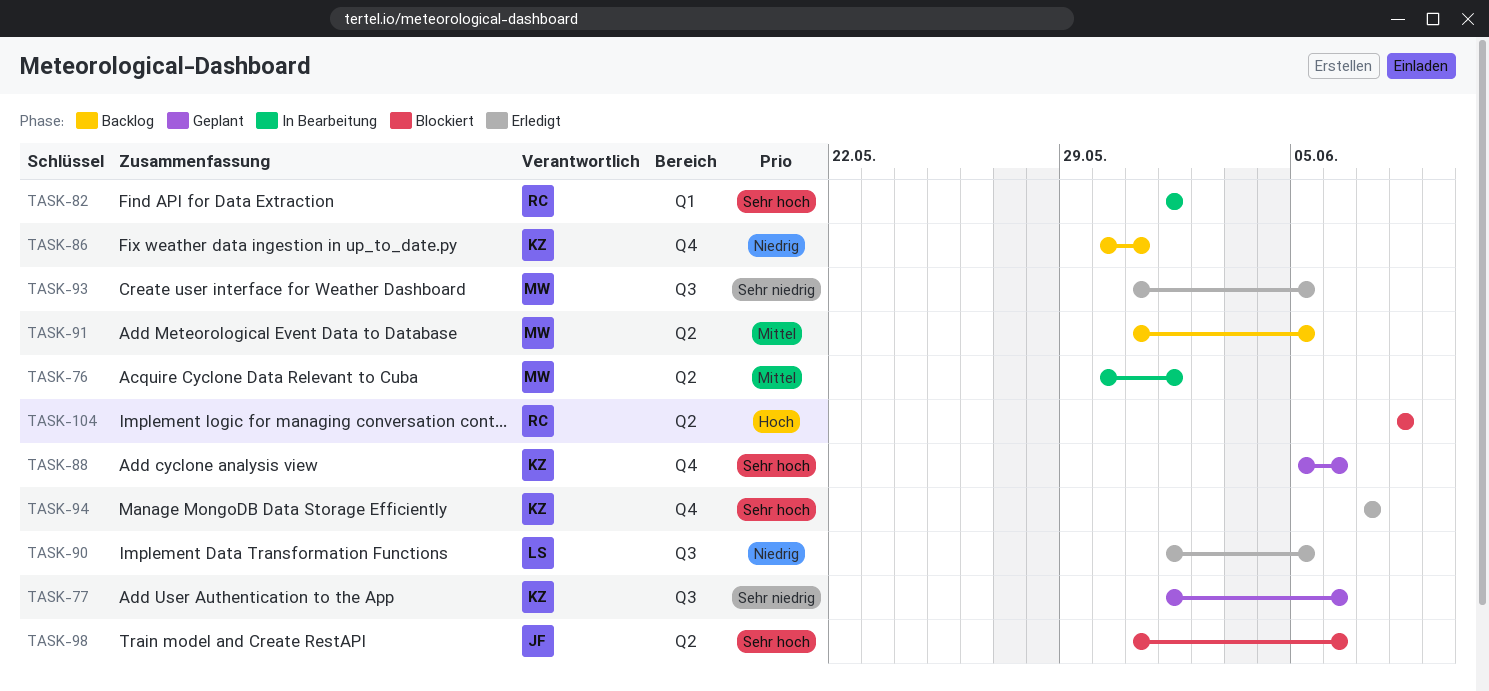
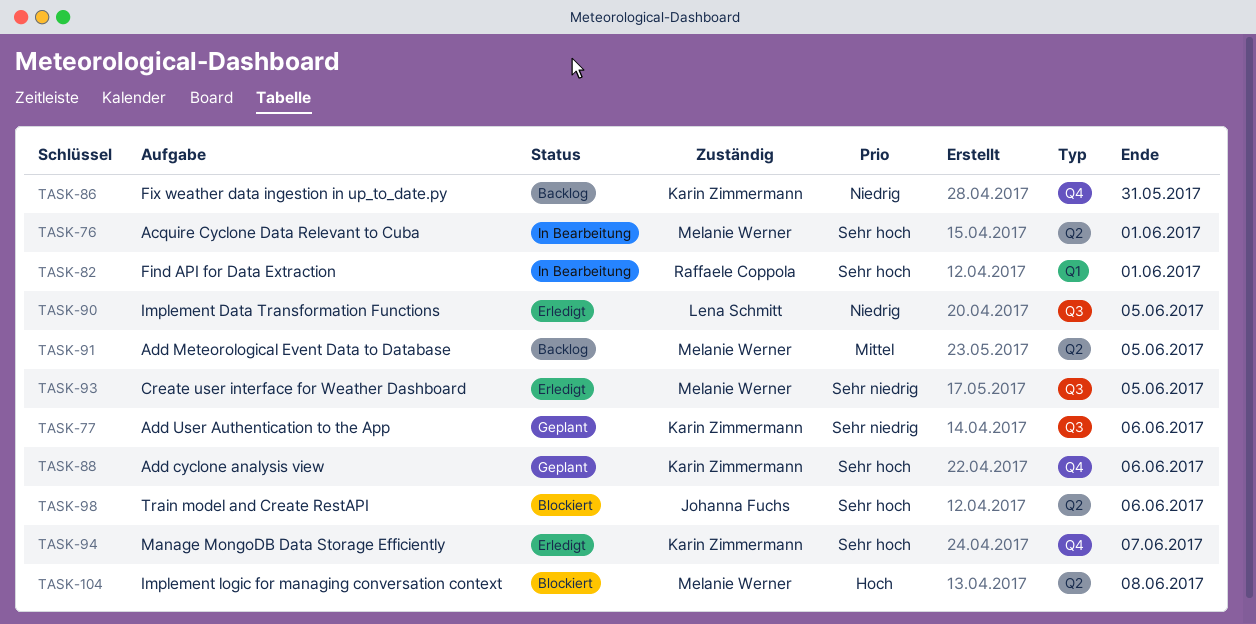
TASK-76, priority: Mittel -> Sehr hoch
TASK-104, owner: Raffaele Coppola -> Melanie Werner

